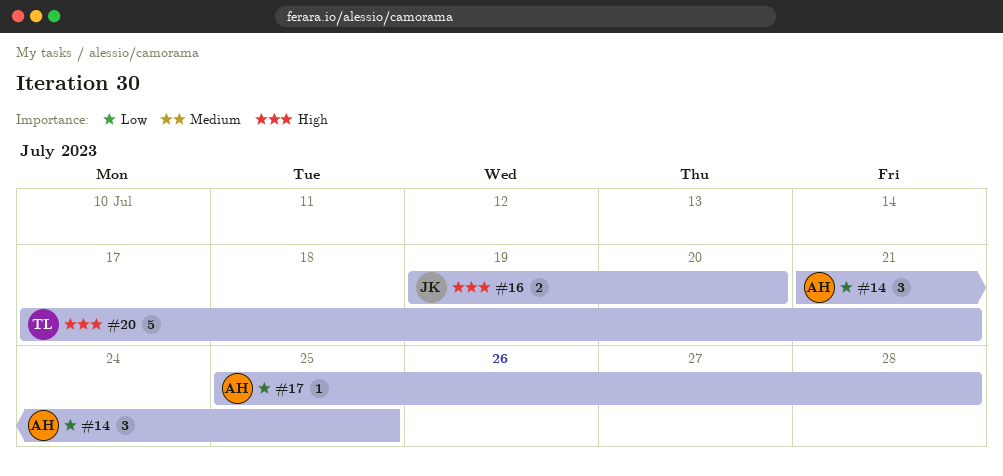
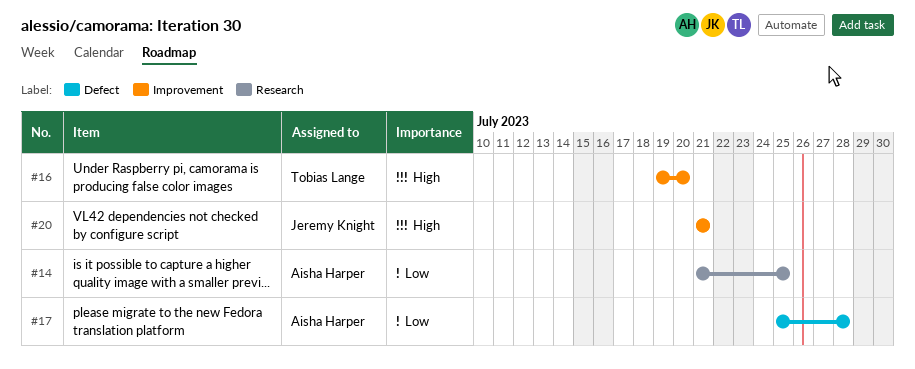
#16, owner: Jeremy Knight -> Tobias Lange
#20, owner: Tobias Lange -> Jeremy Knight
#20, start: Jul 17 -> Jul 21

